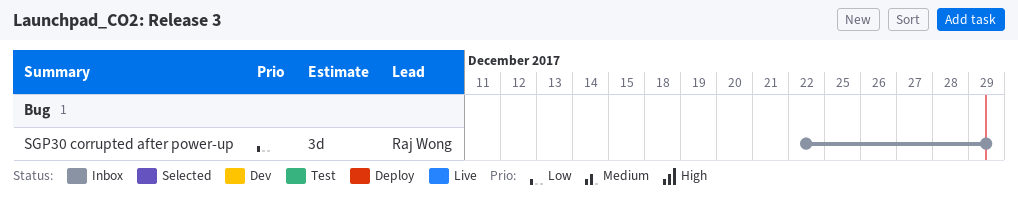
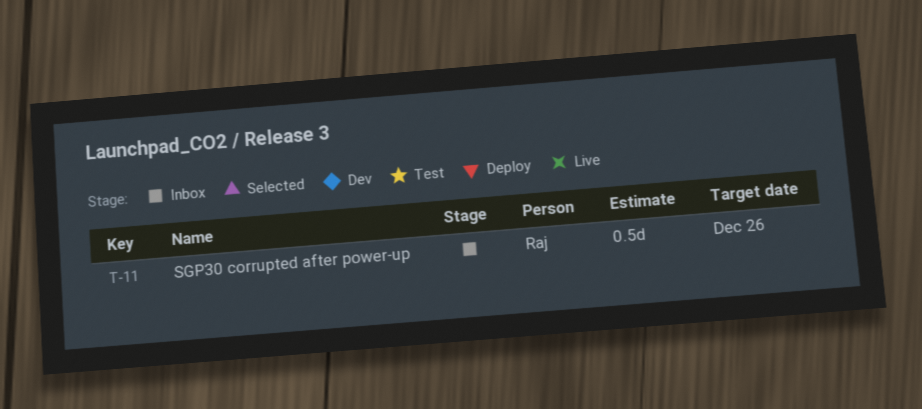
SGP30 corrupted after power-up, estimate: 3d -> 0.5d
SGP30 corrupted after power-up, due: Dec 29 -> Dec 26

